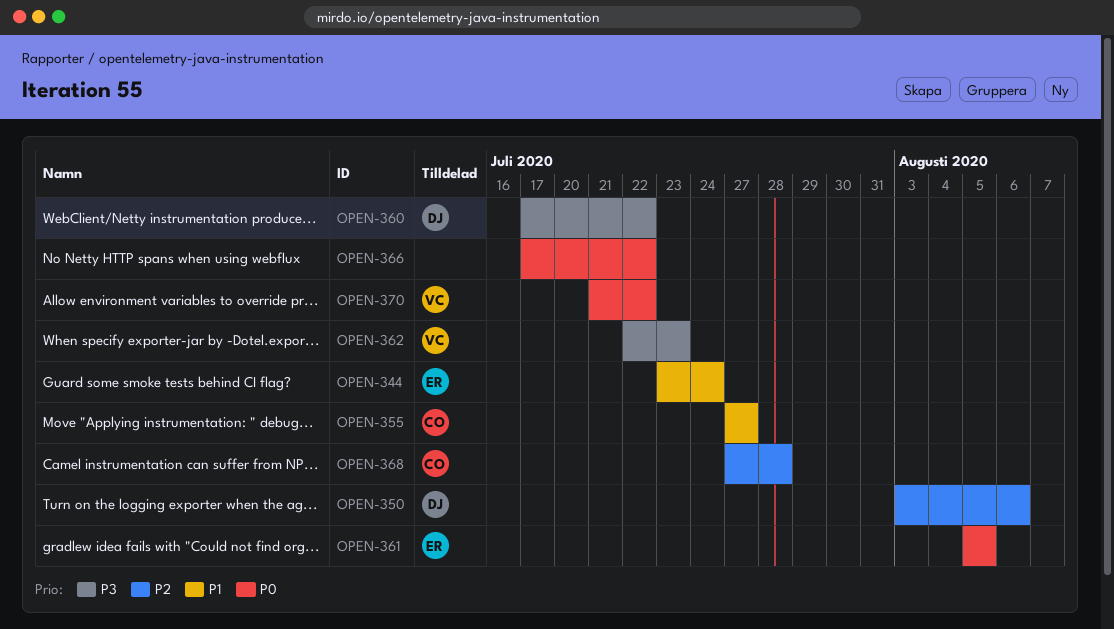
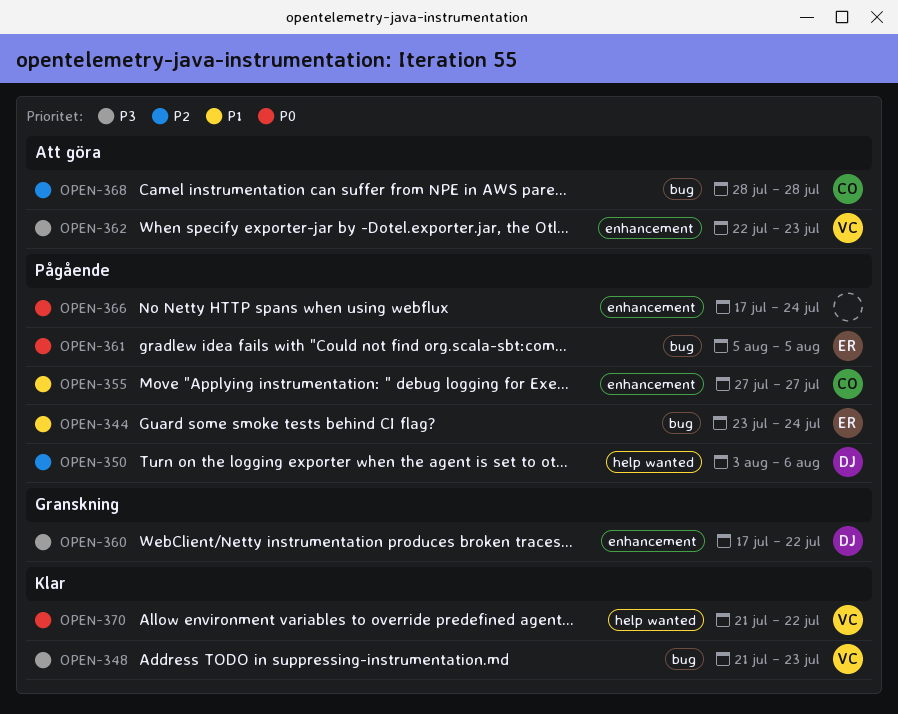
OPEN-348: none -> present
OPEN-366, due: Jul 22 -> Jul 24
OPEN-368, start: Jul 27 -> Jul 28

